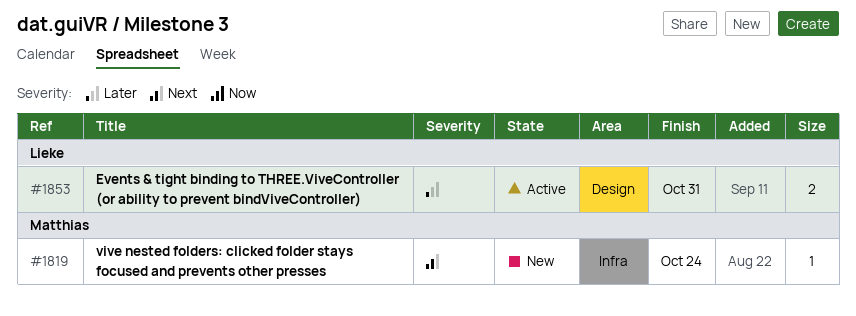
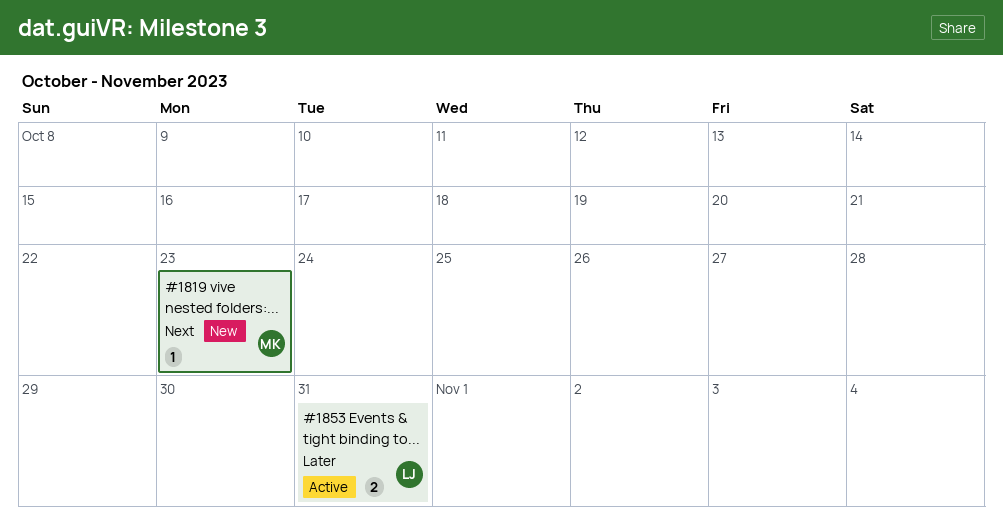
#1819, due: Oct 24 -> Oct 23

